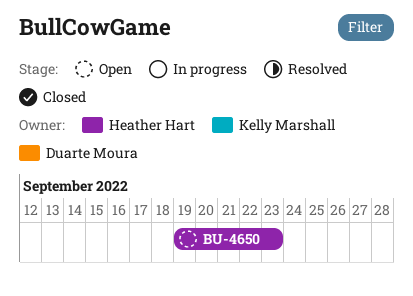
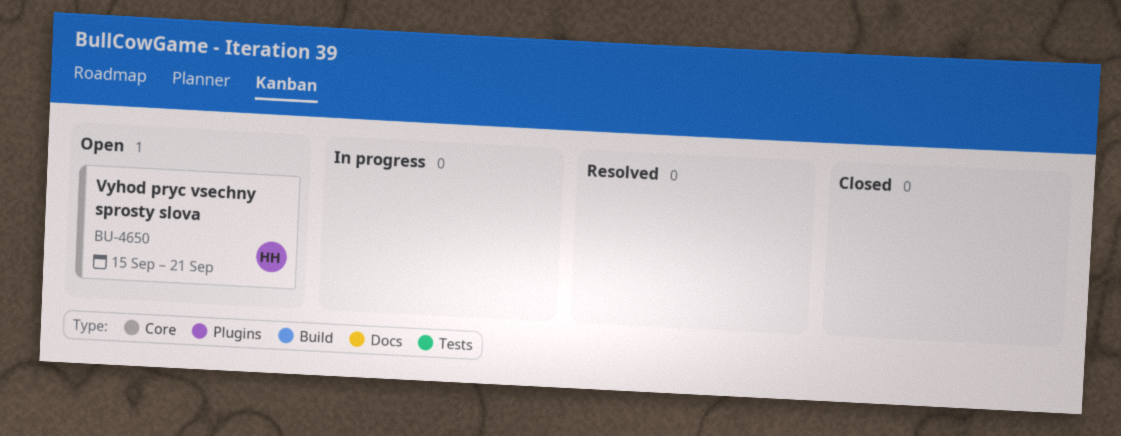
BU-4650, start: Sep 19 -> Sep 15
BU-4650, due: Sep 23 -> Sep 21

